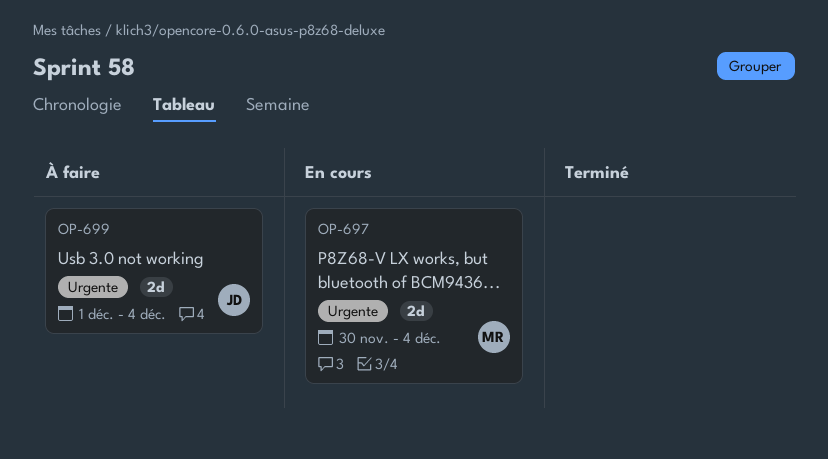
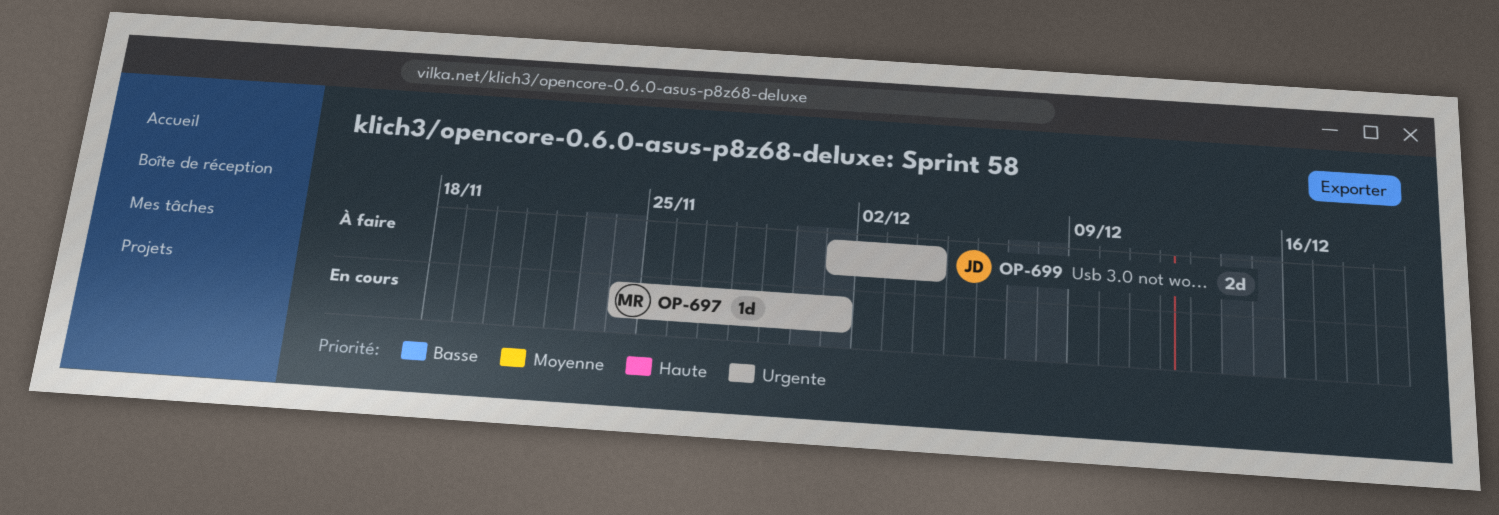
OP-697, estimate: 2d -> 1d
OP-697, start: Nov 30 -> Nov 24
OP-697, due: Dec 4 -> Dec 1

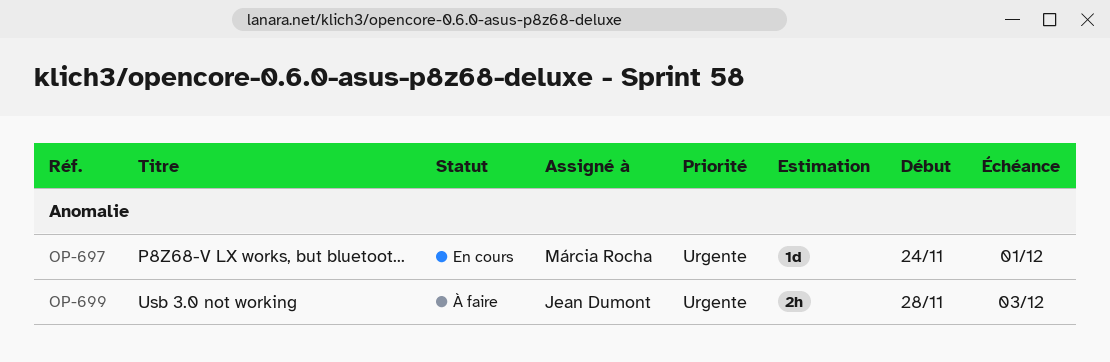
OP-699, estimate: 2d -> 2h
OP-699, start: Dec 1 -> Nov 28
OP-699, due: Dec 4 -> Dec 3

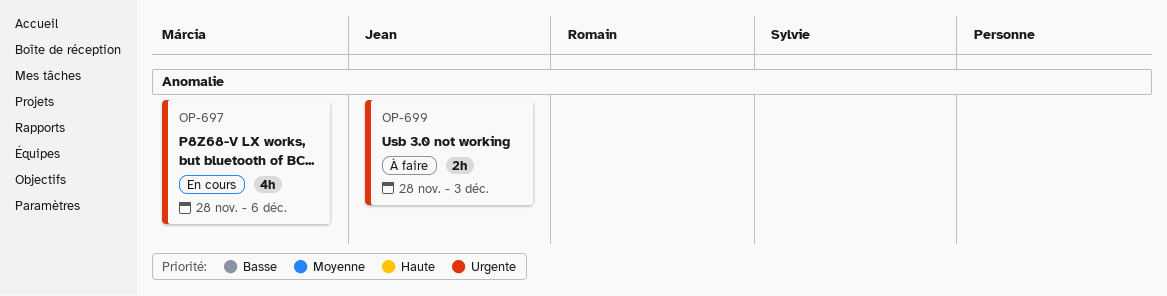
OP-697, estimate: 1d -> 4h
OP-697, start: Nov 24 -> Nov 28
OP-697, due: Dec 1 -> Dec 6

